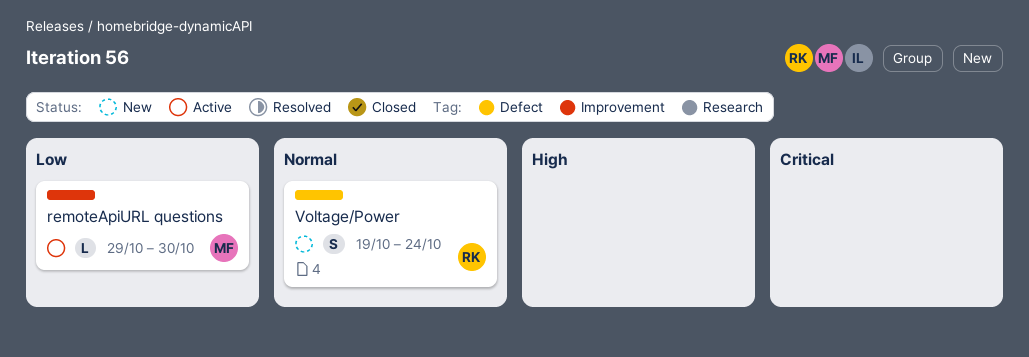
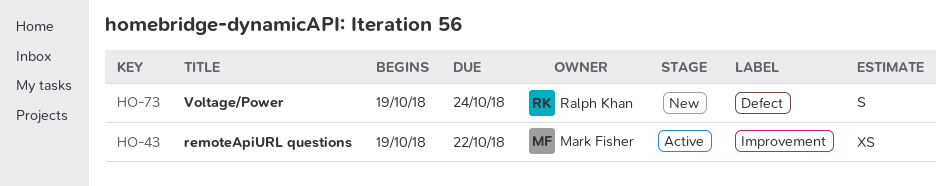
remoteApiURL questions, estimate: L -> XS
remoteApiURL questions, start: Oct 29 -> Oct 19
remoteApiURL questions, due: Oct 30 -> Oct 22

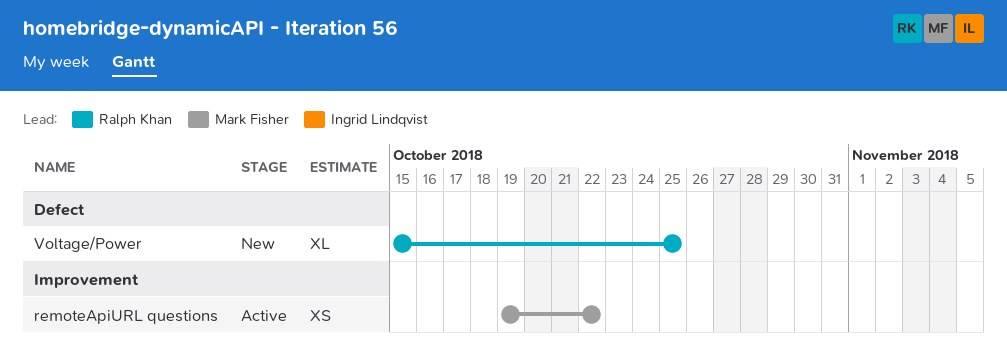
Voltage/Power, estimate: S -> XL
Voltage/Power, start: Oct 19 -> Oct 15
Voltage/Power, due: Oct 24 -> Oct 25

